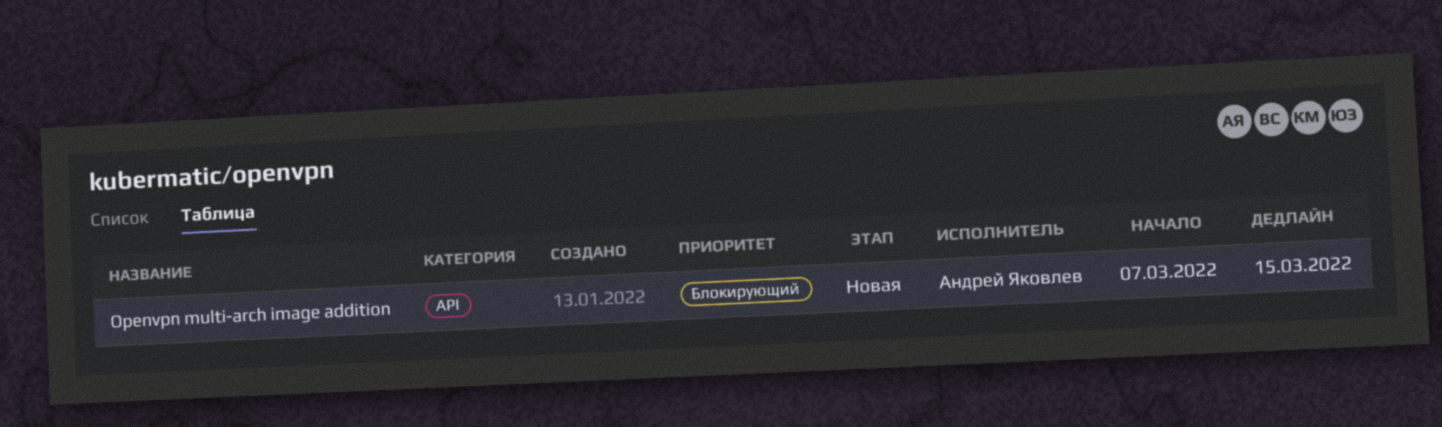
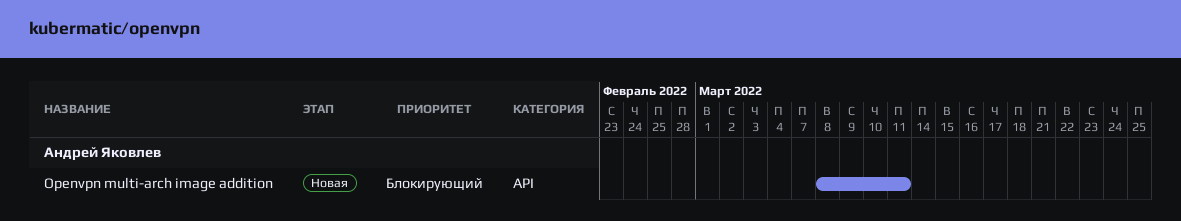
Openvpn multi-arch image addition, start: Mar 7 -> Mar 8
Openvpn multi-arch image addition, due: Mar 15 -> Mar 11

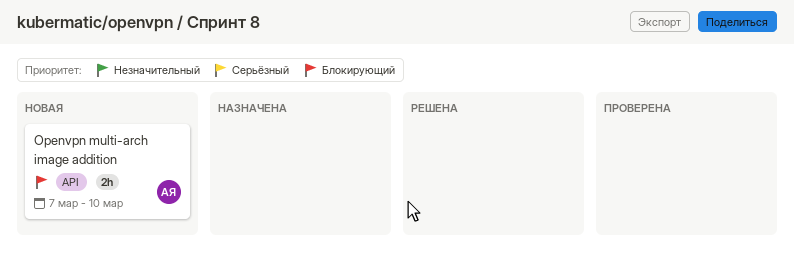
Openvpn multi-arch image addition, start: Mar 8 -> Mar 7
Openvpn multi-arch image addition, due: Mar 11 -> Mar 10

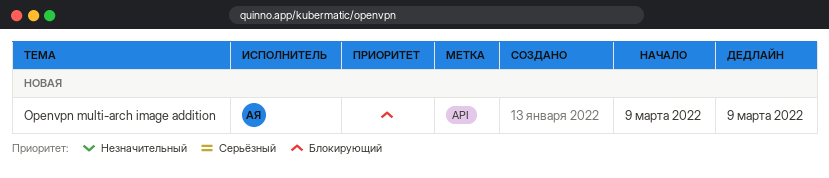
Openvpn multi-arch image addition, start: Mar 7 -> Mar 9
Openvpn multi-arch image addition, due: Mar 10 -> Mar 9

